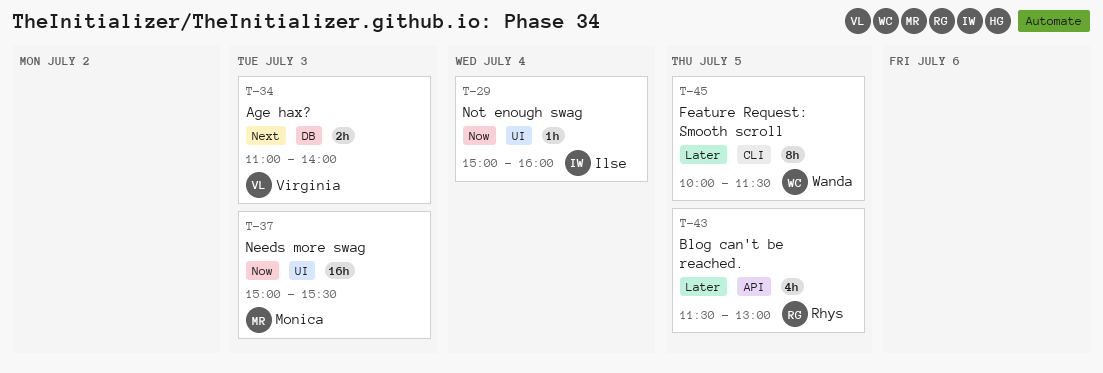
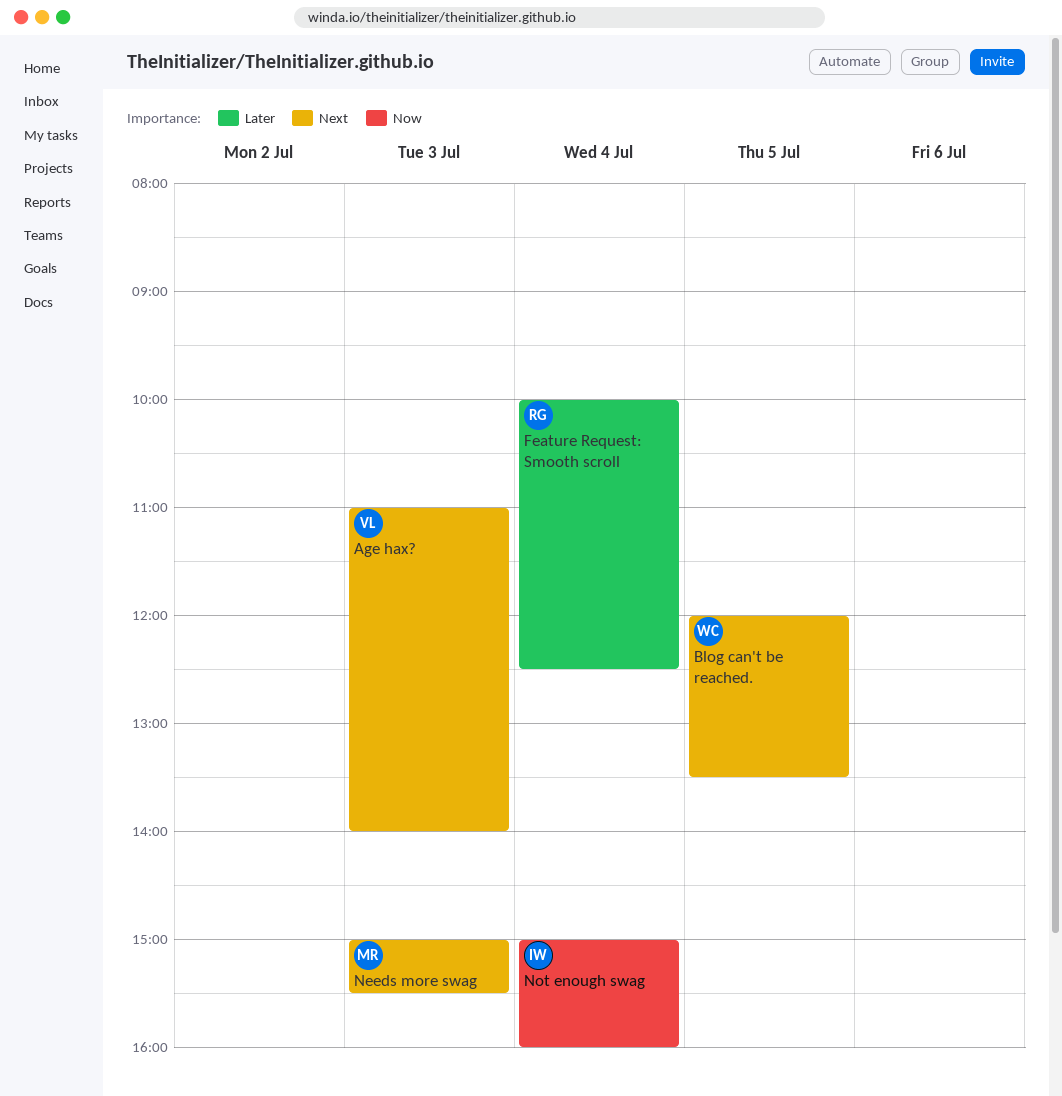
Blog can't be reached., owner: Rhys -> Wanda
Blog can't be reached., priority: Later -> Next
Blog can't be reached., begins: 11:30 -> 12:00
Blog can't be reached., ends: 13:00 -> 13:30
Feature Request: Smooth scroll, owner: Wanda -> Rhys
Feature Request: Smooth scroll, day: Jul 5 -> Jul 4
Feature Request: Smooth scroll, ends: 11:30 -> 12:30
Needs more swag, priority: Now -> Next

